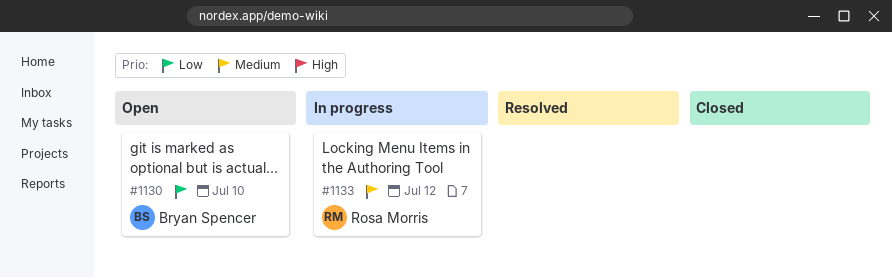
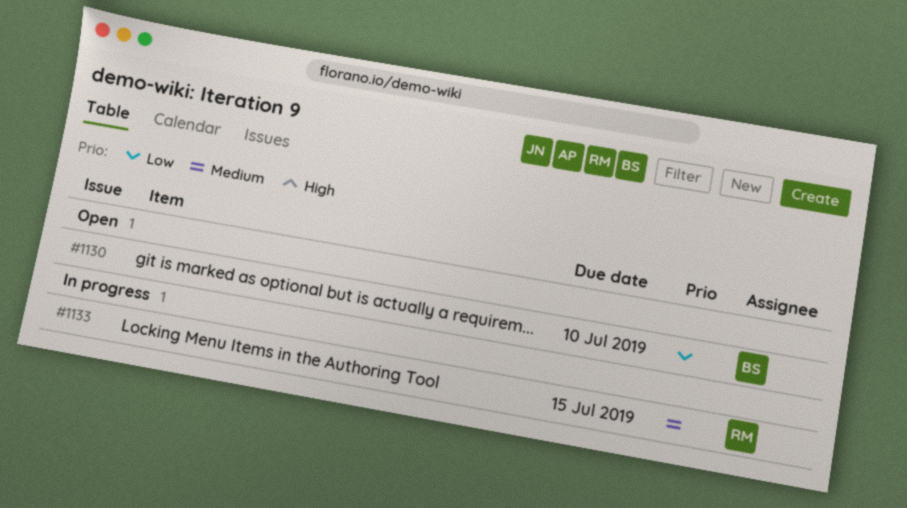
#1133, due: Jul 12 -> Jul 15

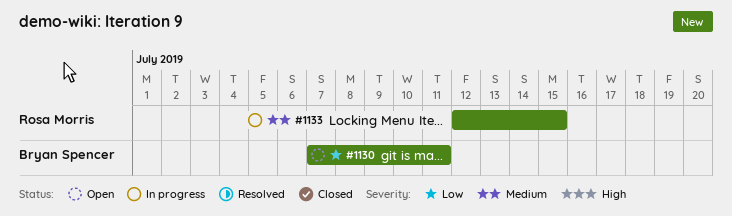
#1130, due: Jul 10 -> Jul 11

